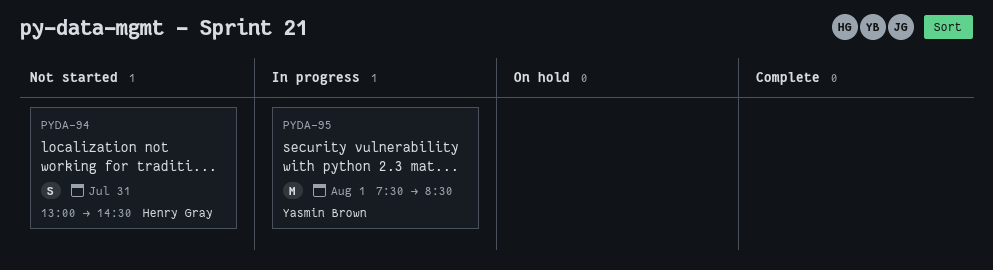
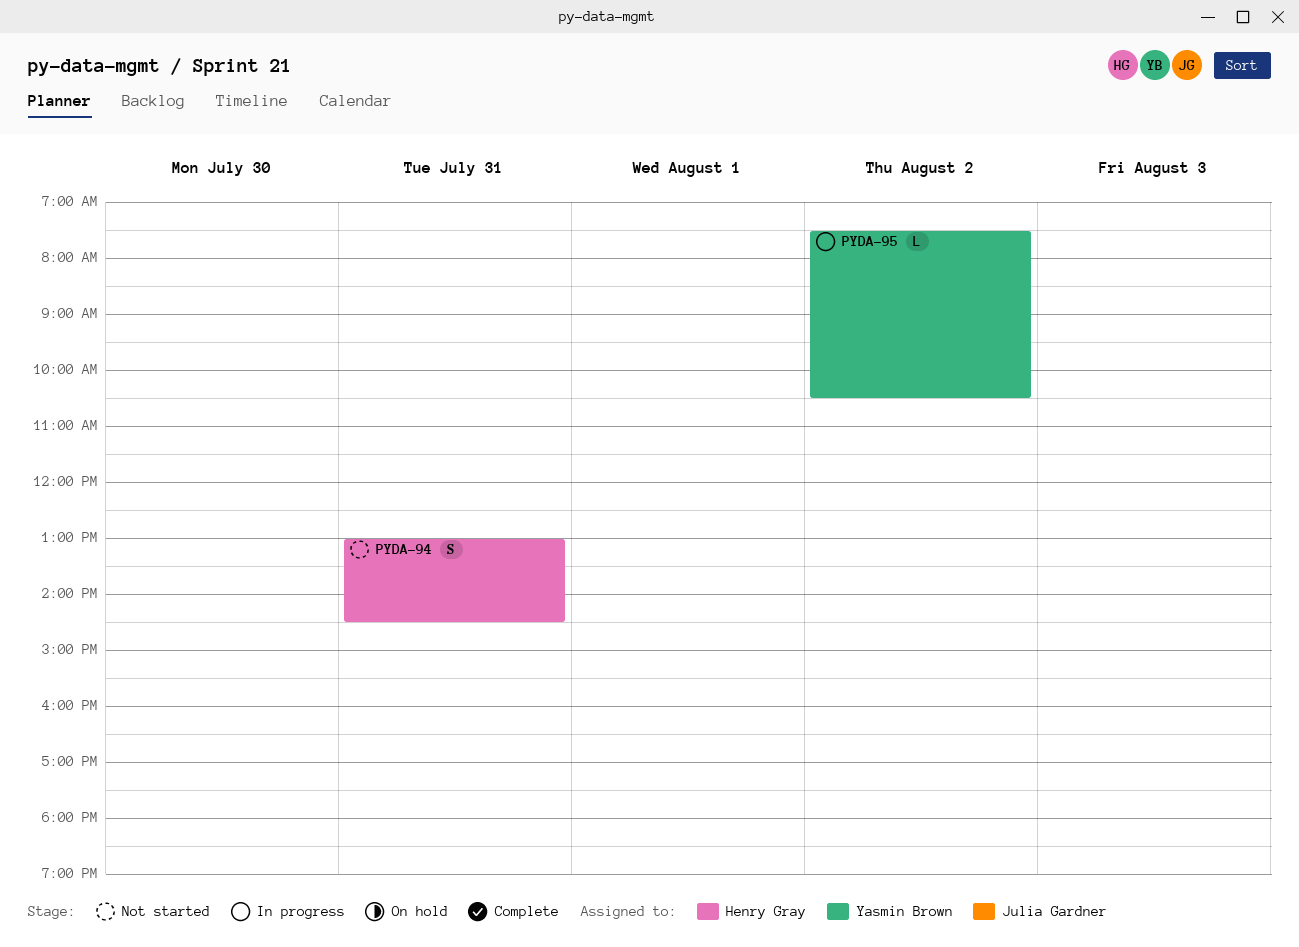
PYDA-95, estimate: M -> L
PYDA-95, day: Aug 1 -> Aug 2
PYDA-95, ends: 08:30 -> 10:30

